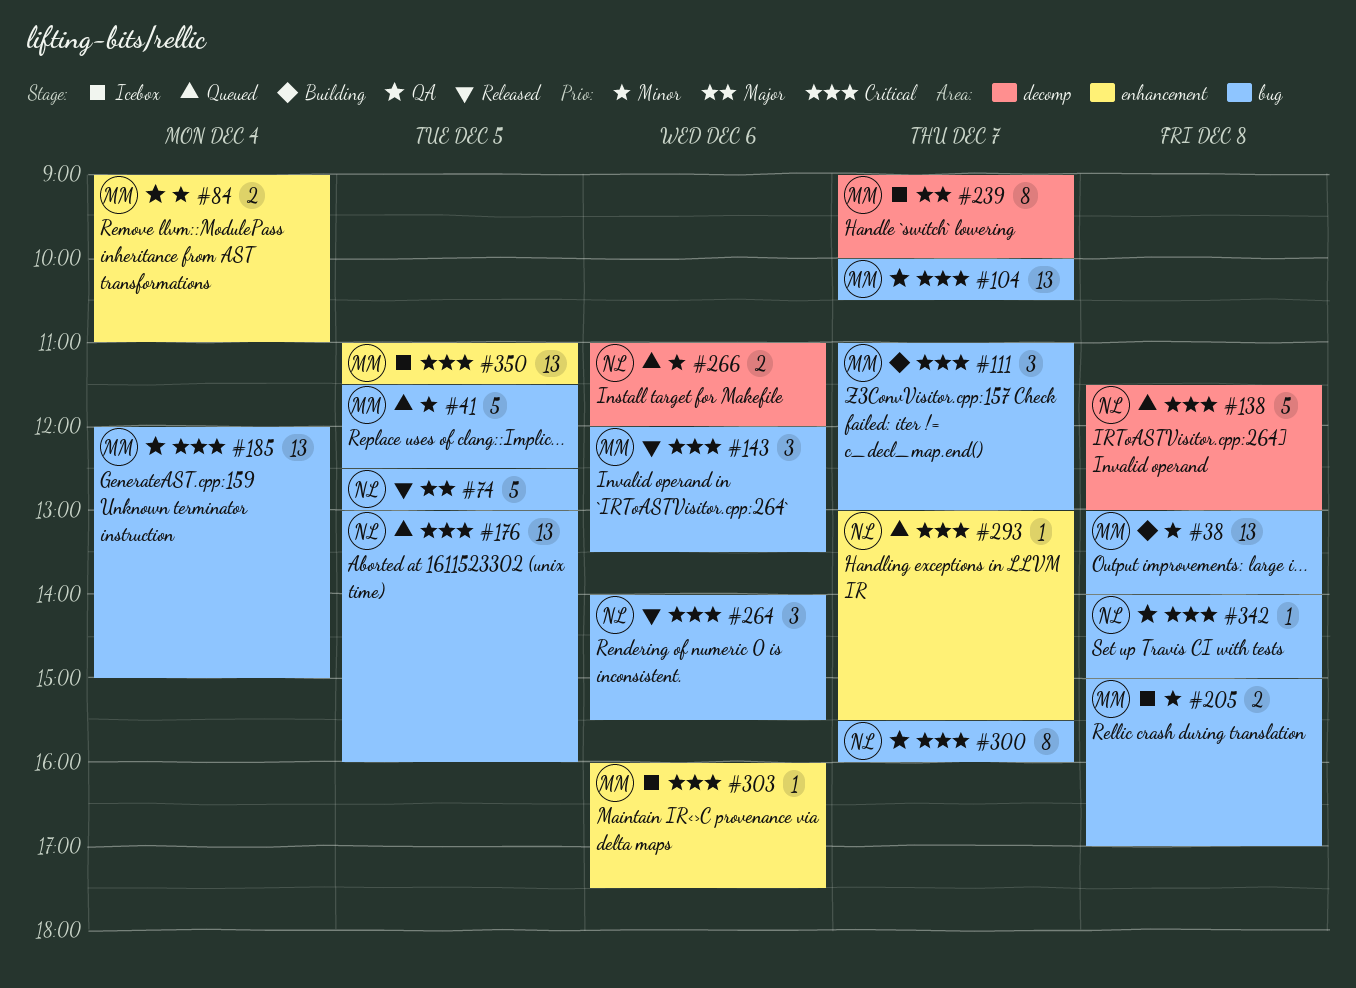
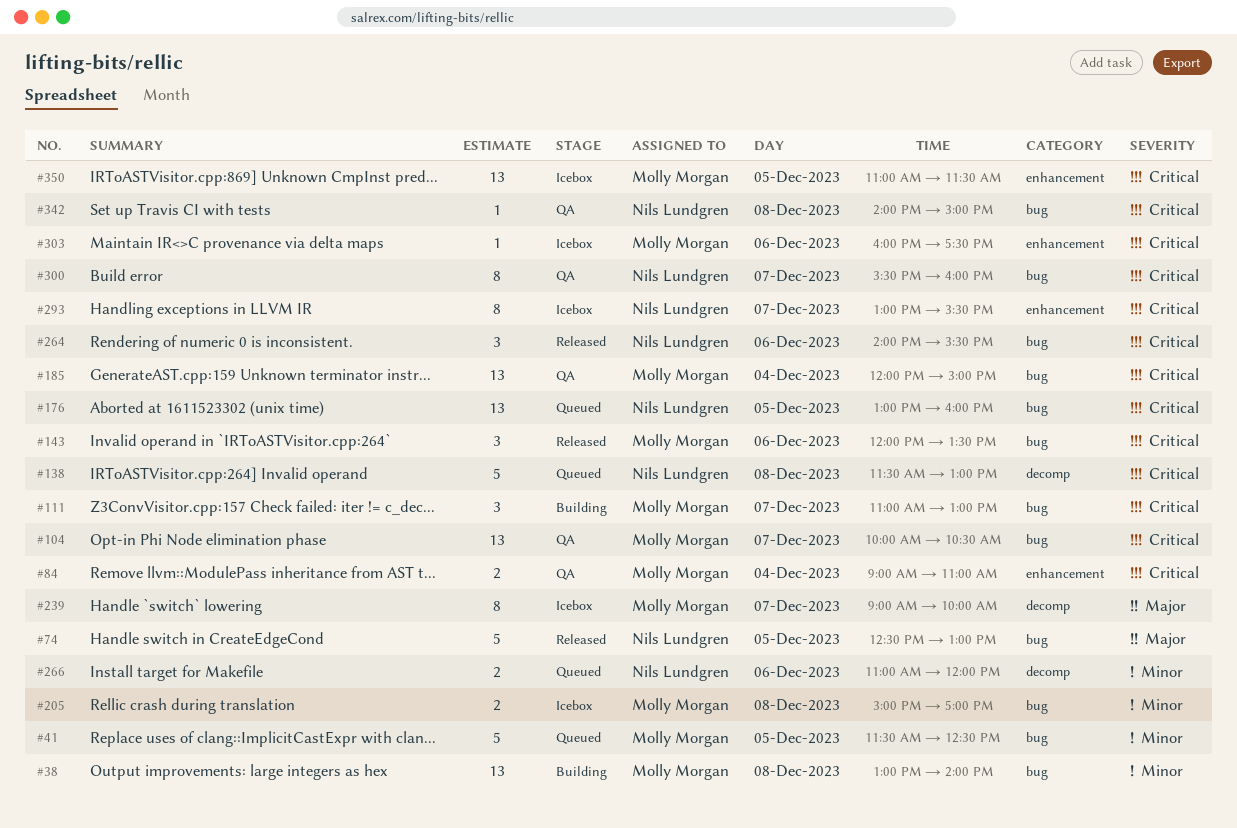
#84, priority: Minor -> Critical
#293, status: Queued -> Icebox
#293, estimate: 1 -> 8

